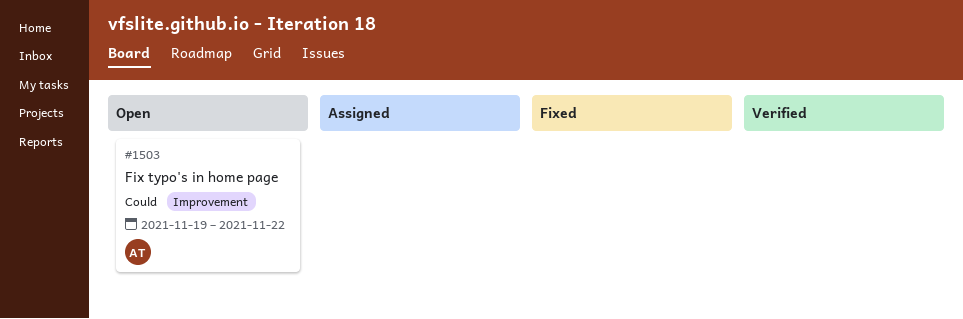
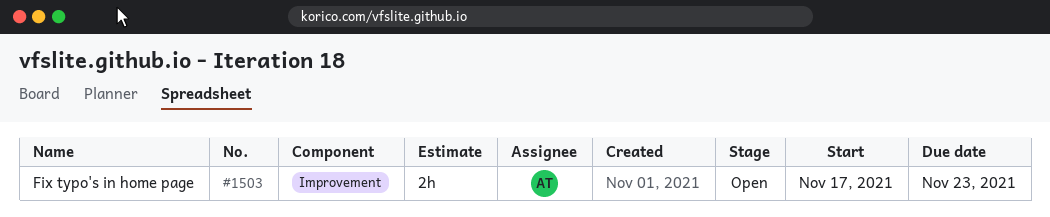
#1503, start: Nov 19 -> Nov 17
#1503, due: Nov 22 -> Nov 23

